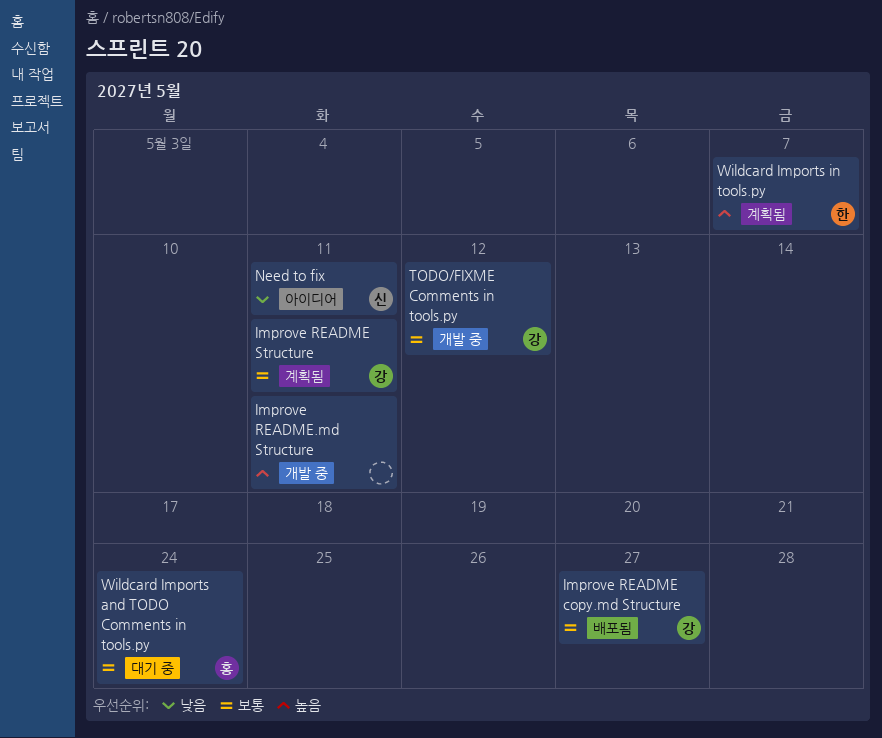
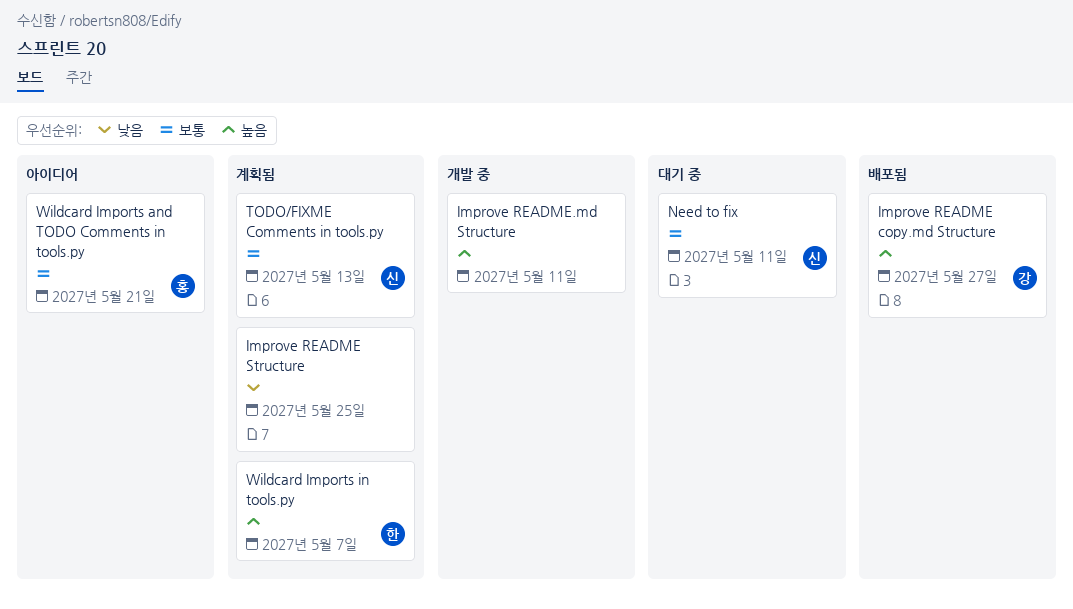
Improve README copy.md Structure, priority: 보통 -> 높음
Improve README Structure, owner: 강 -> none
Improve README Structure, priority: 보통 -> 낮음
Improve README Structure, due: May 11 -> May 25
Need to fix, status: 아이디어 -> 대기 중
Need to fix, priority: 낮음 -> 보통
TODO/FIXME Comments in tools.py, status: 개발 중 -> 계획됨
TODO/FIXME Comments in tools.py, owner: 강 -> 신
TODO/FIXME Comments in tools.py, due: May 12 -> May 13
Wildcard Imports and TODO Comments in tools.py, status: 대기 중 -> 아이디어
Wildcard Imports and TODO Comments in tools.py, due: May 24 -> May 21

